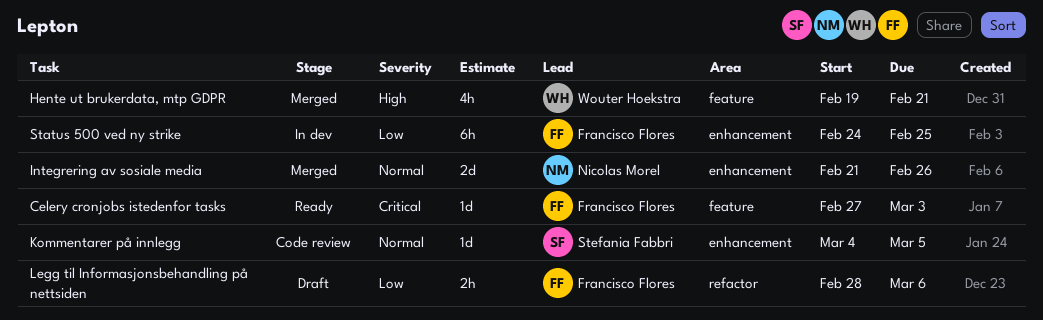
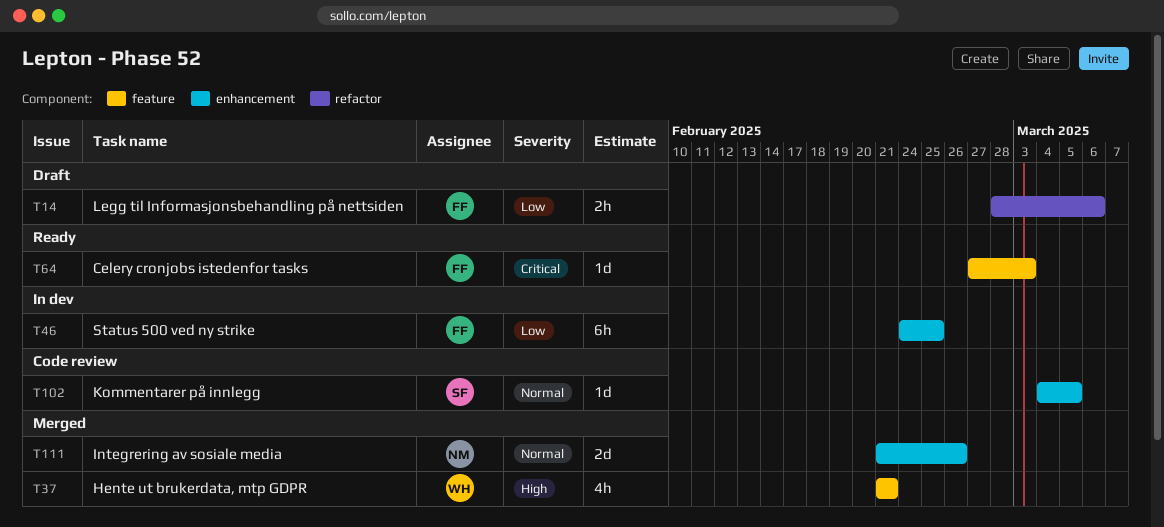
Hente ut brukerdata, mtp GDPR, start: Feb 19 -> Feb 21

